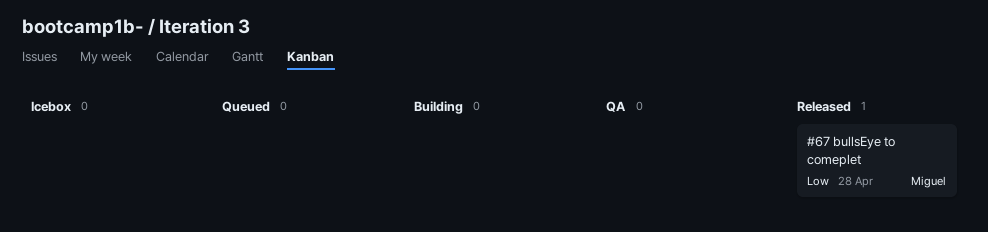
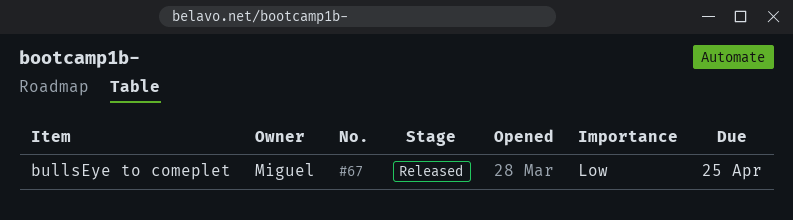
#67, due: Apr 28 -> Apr 25

